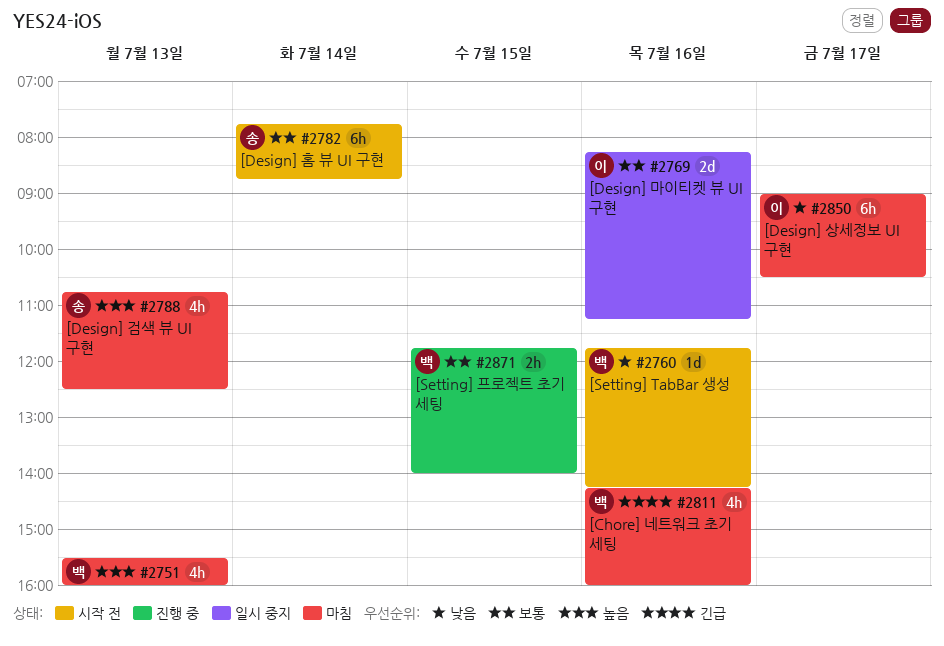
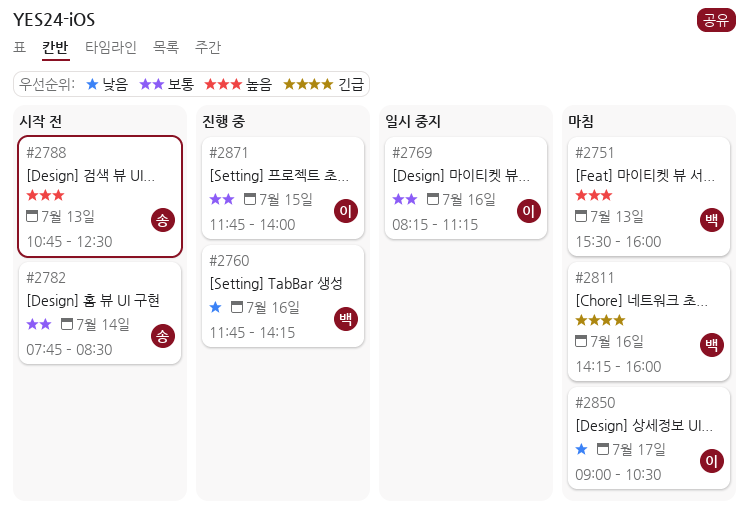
#2760, status: 시작 전 -> 진행 중
#2782, ends: 08:45 -> 08:30
#2788, status: 마침 -> 시작 전
#2871, owner: 백 -> 이

